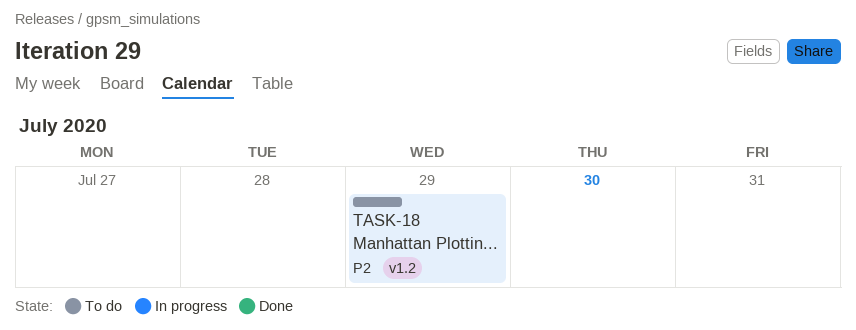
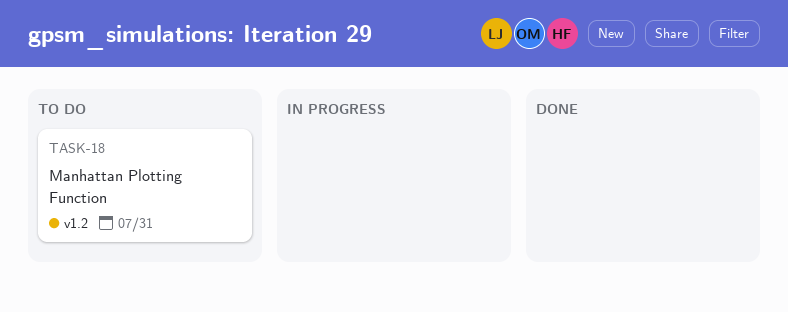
TASK-18, due: Jul 29 -> Jul 31

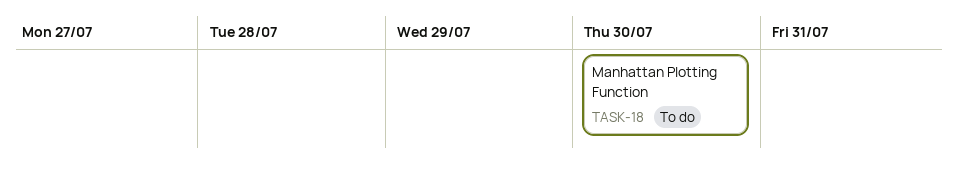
TASK-18, due: Jul 31 -> Jul 30

